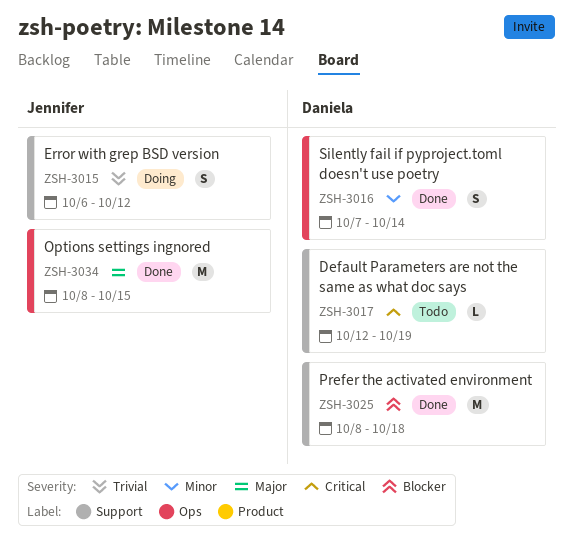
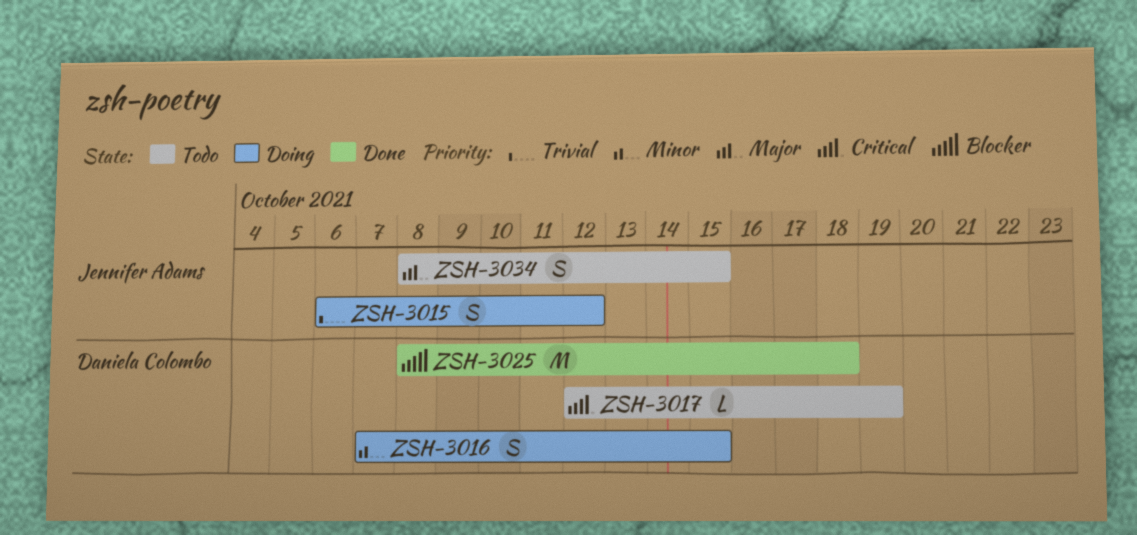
ZSH-3016, status: Done -> Doing
ZSH-3016, due: Oct 14 -> Oct 15
ZSH-3034, status: Done -> Todo
ZSH-3034, estimate: M -> S

